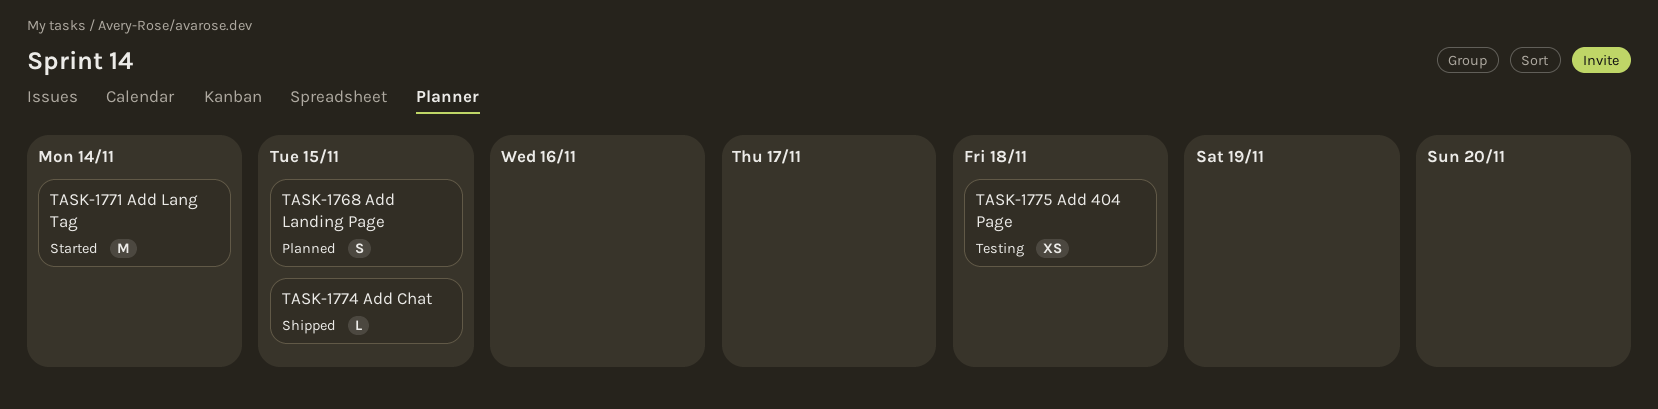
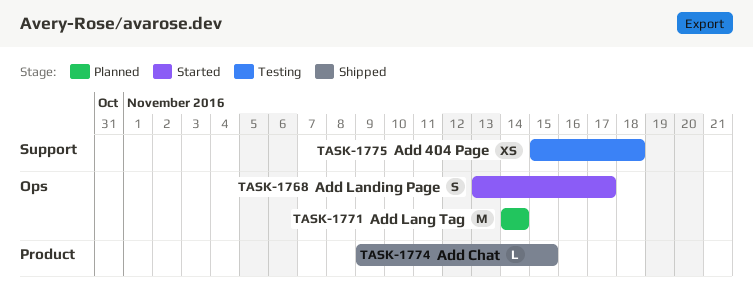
TASK-1768, status: Planned -> Started
TASK-1768, due: Nov 15 -> Nov 17
TASK-1771, status: Started -> Planned

